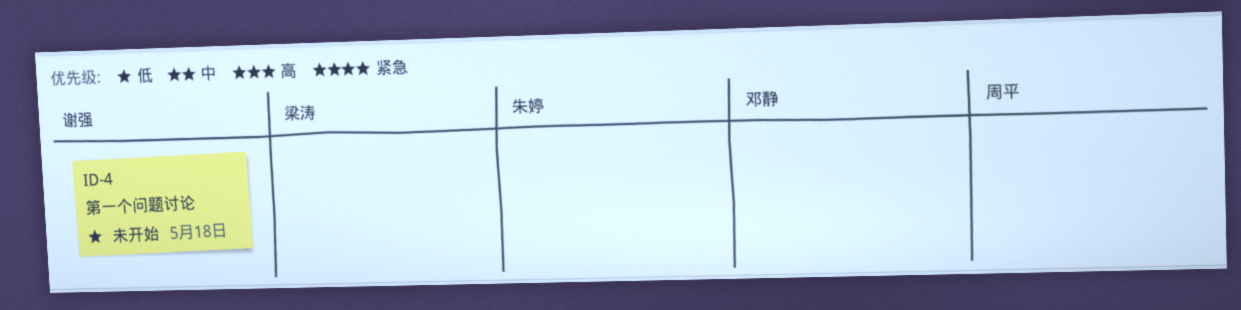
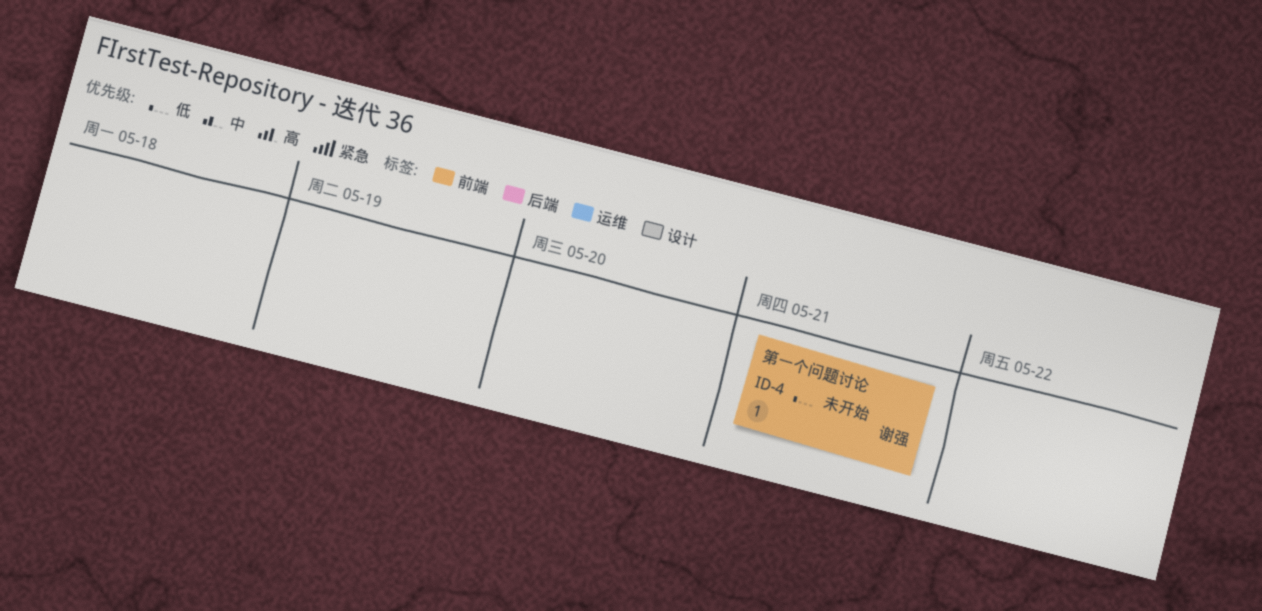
ID-4, due: May 18 -> May 21

